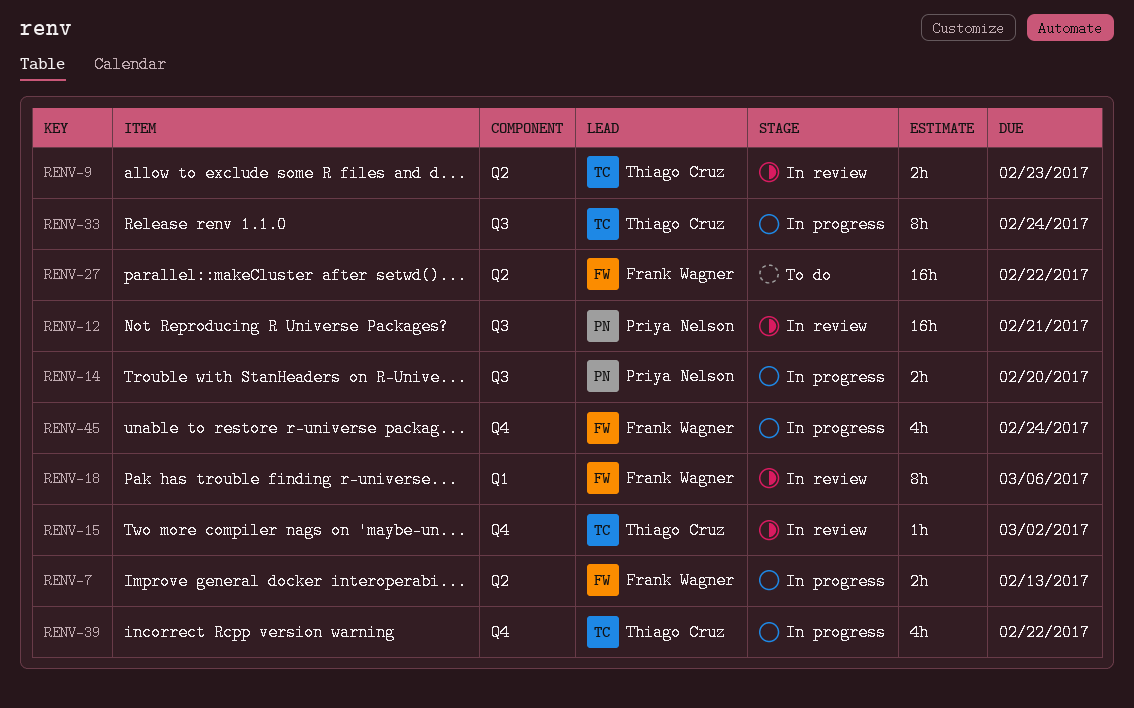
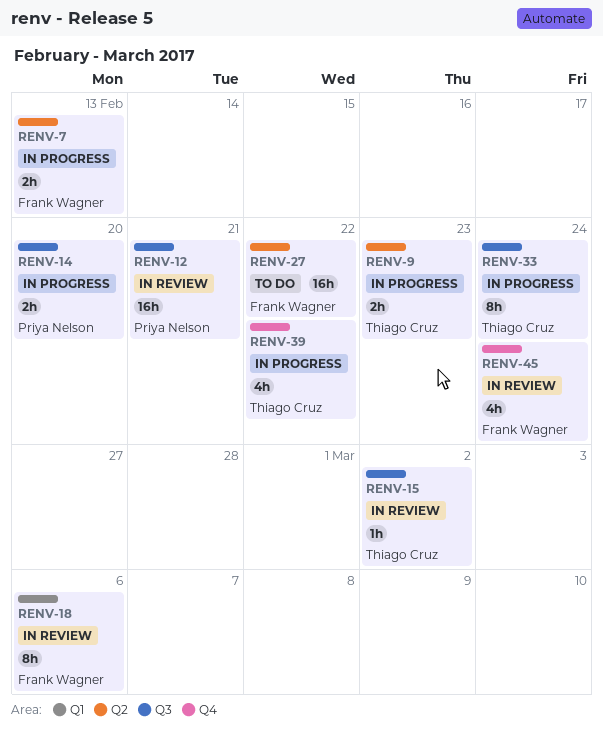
RENV-9, status: In review -> In progress
RENV-15, label: Q4 -> Q3
RENV-45, status: In progress -> In review

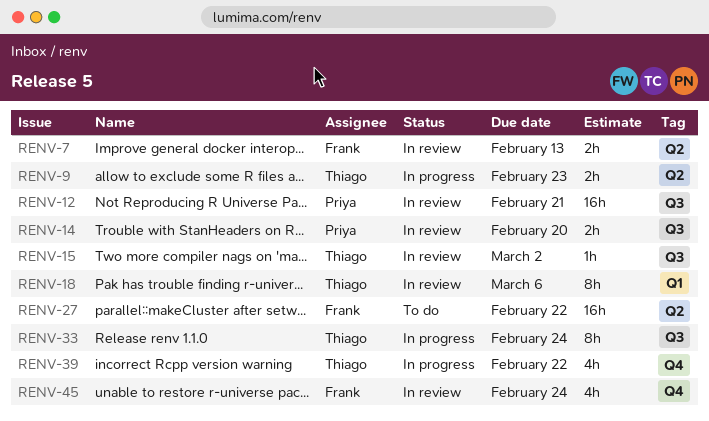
RENV-7, status: In progress -> In review
RENV-14, status: In progress -> In review
RENV-18, owner: Frank Wagner -> Thiago Cruz

